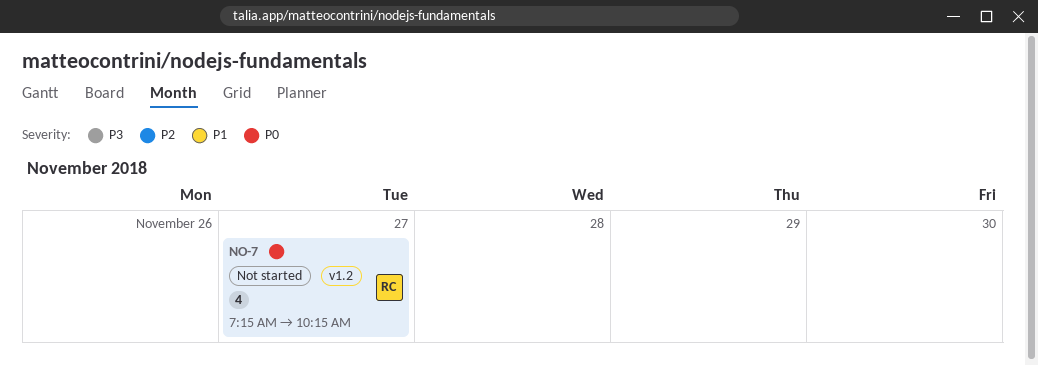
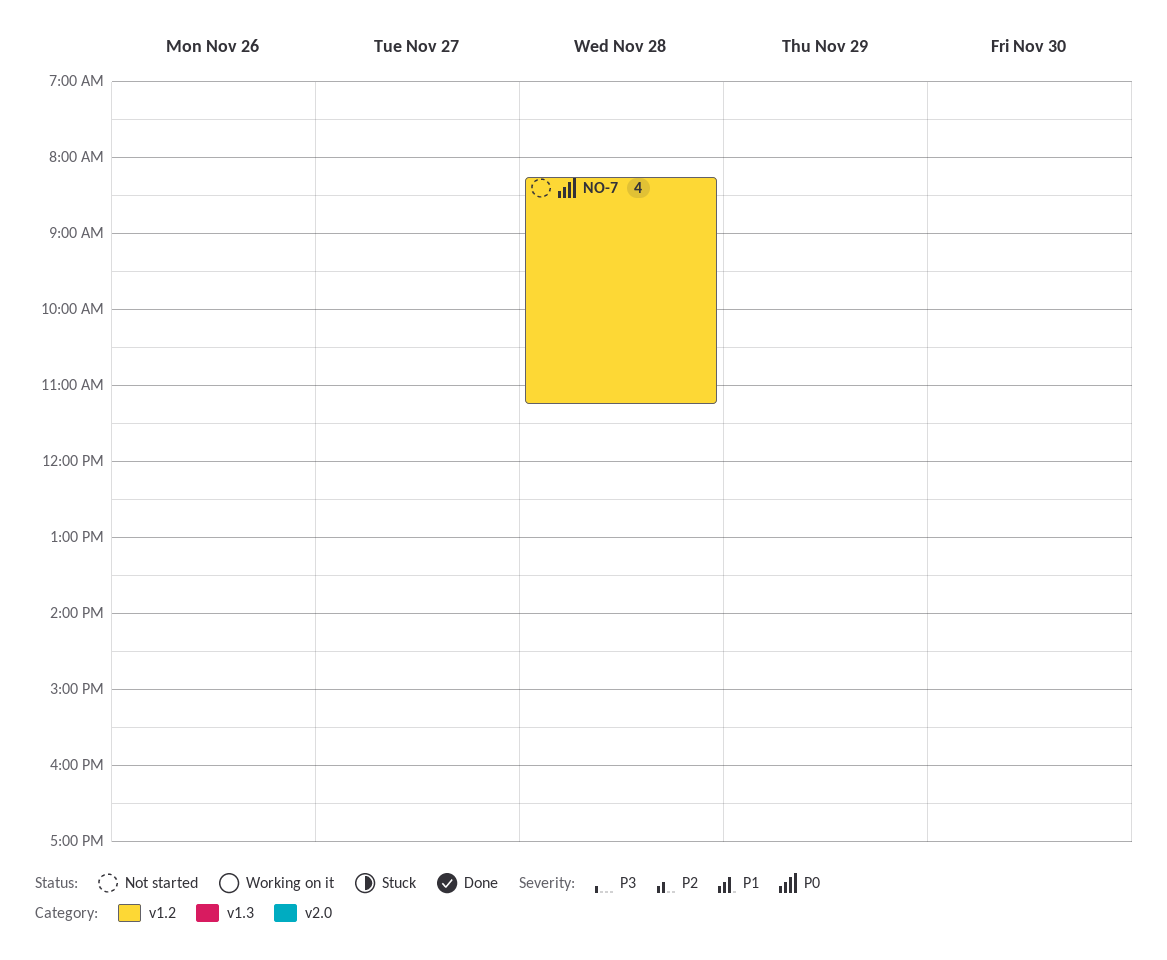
NO-7, day: Nov 27 -> Nov 28
NO-7, begins: 07:15 -> 08:15
NO-7, ends: 10:15 -> 11:15

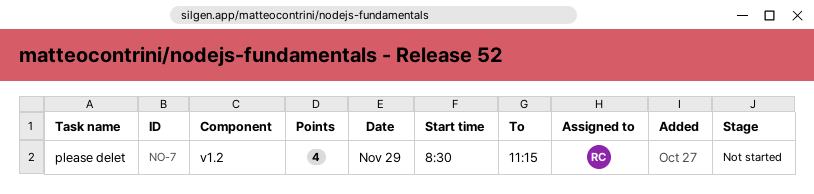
NO-7, day: Nov 28 -> Nov 29
NO-7, begins: 08:15 -> 08:30

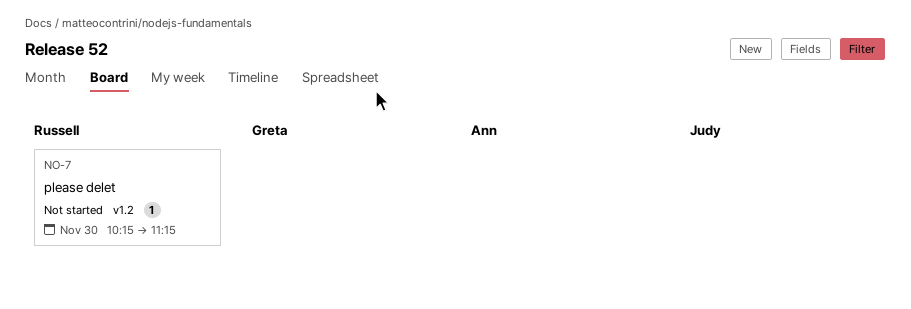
NO-7, estimate: 4 -> 1
NO-7, day: Nov 29 -> Nov 30
NO-7, begins: 08:30 -> 10:15

